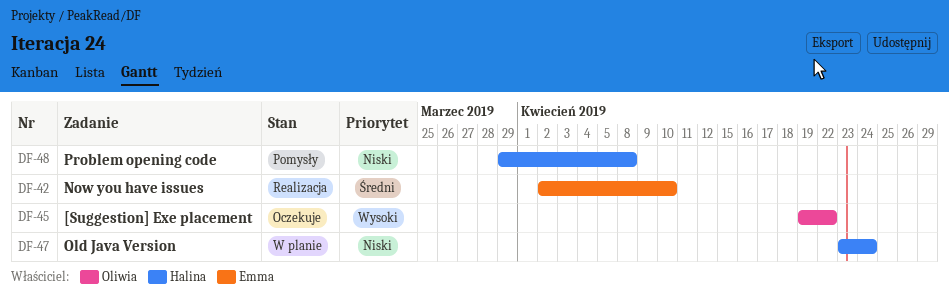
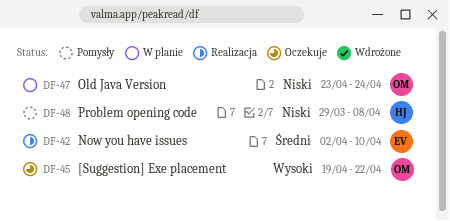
DF-47, owner: Halina -> Oliwia

